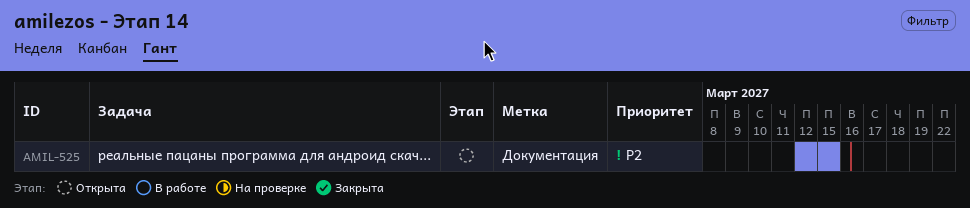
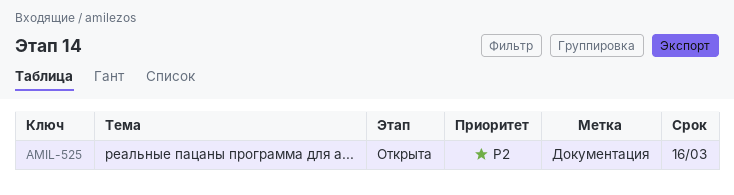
AMIL-525, due: Mar 15 -> Mar 16

